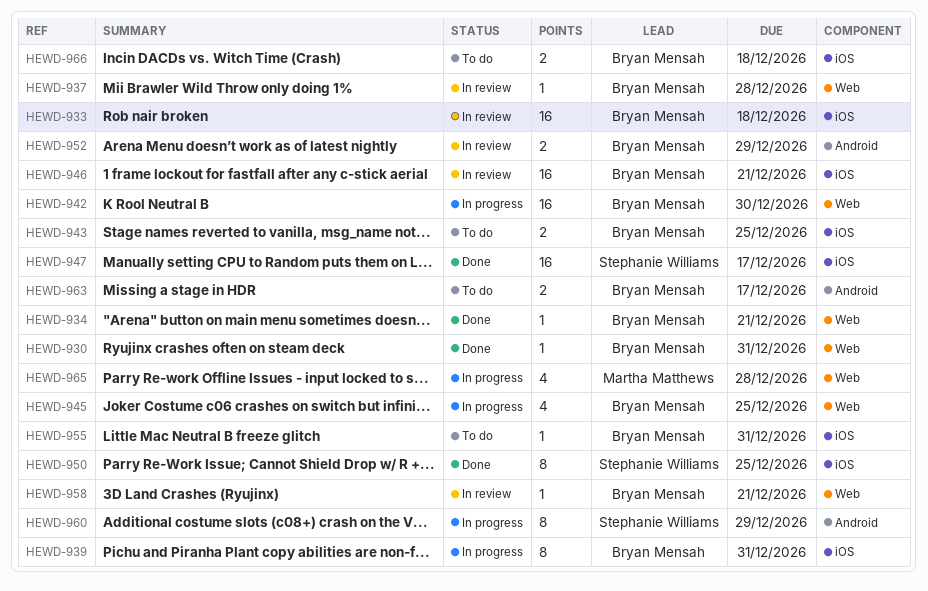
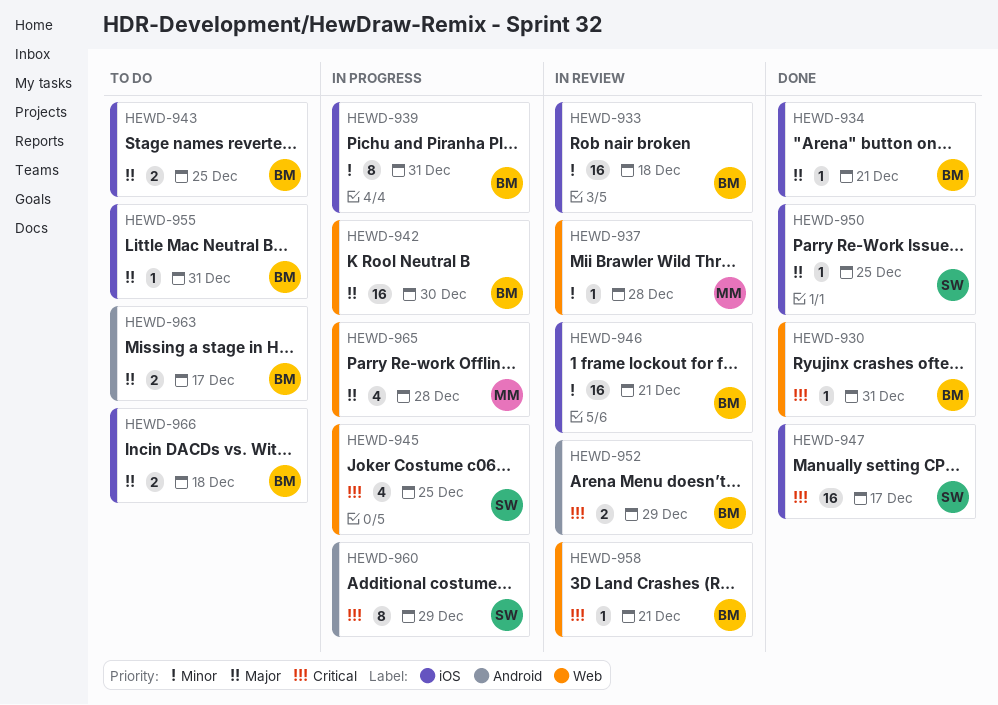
HEWD-934, label: Web -> iOS
HEWD-937, owner: Bryan Mensah -> Martha Matthews
HEWD-945, owner: Bryan Mensah -> Stephanie Williams
HEWD-950, estimate: 8 -> 1

